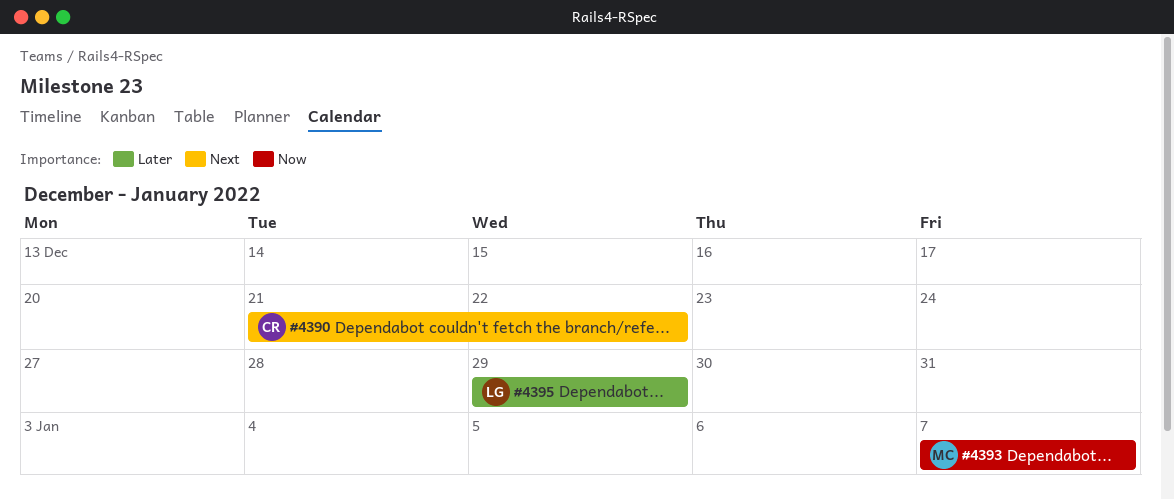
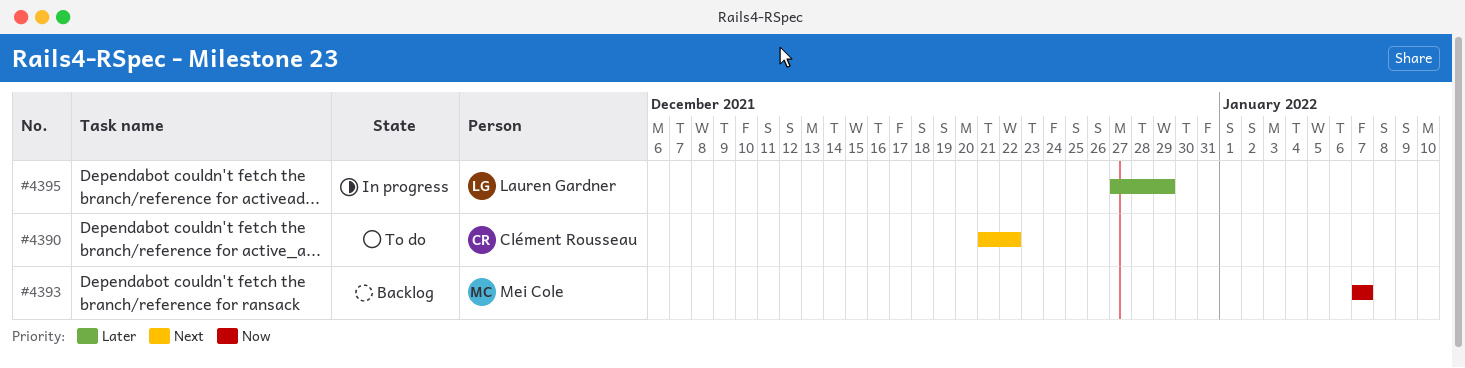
#4395, start: Dec 29 -> Dec 27

